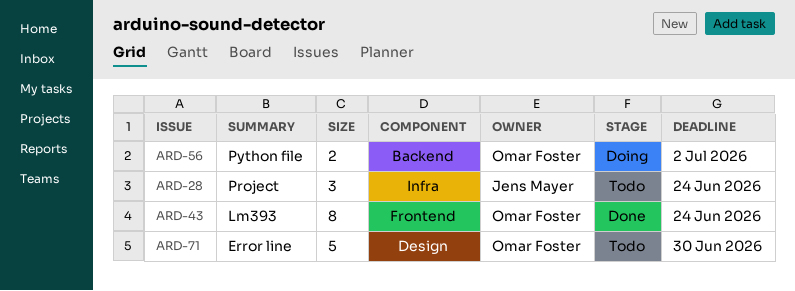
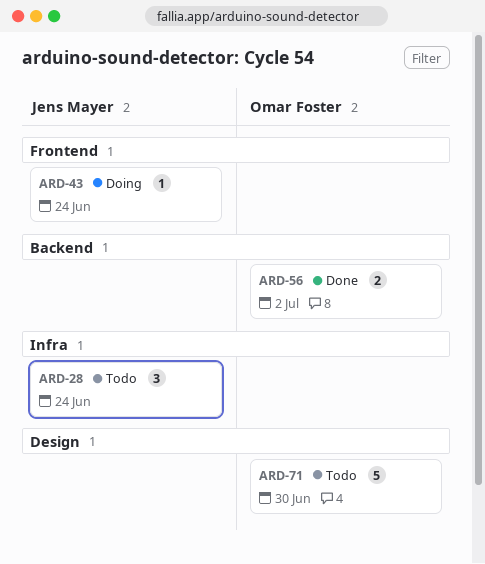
ARD-43, status: Done -> Doing
ARD-43, owner: Omar Foster -> Jens Mayer
ARD-43, estimate: 8 -> 1
ARD-56, status: Doing -> Done

